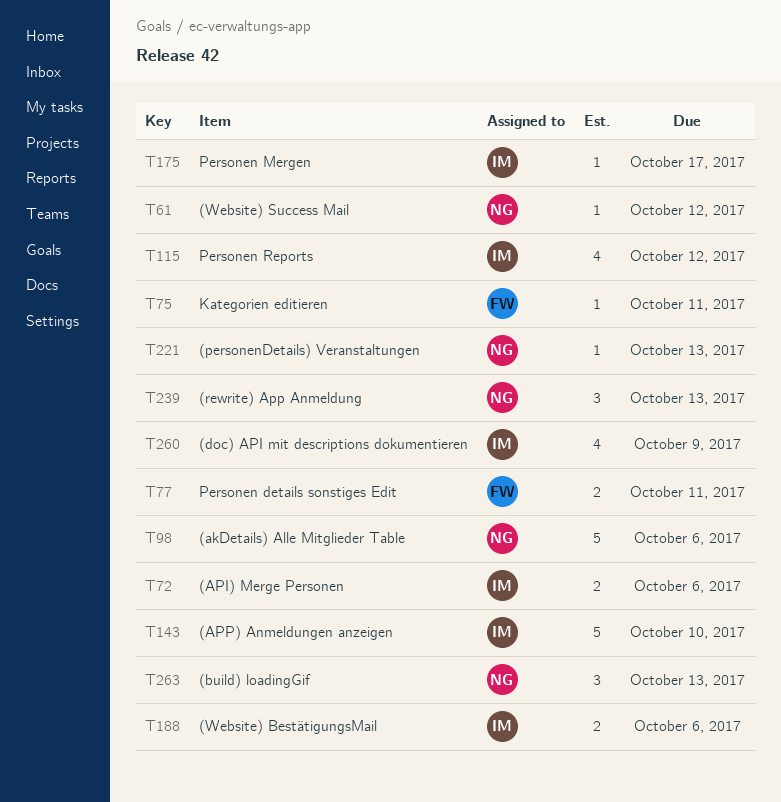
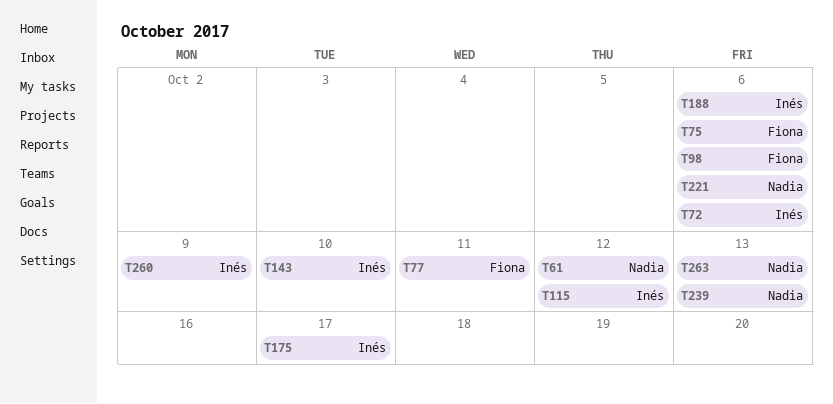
T75, due: Oct 11 -> Oct 6
T98, owner: Nadia -> Fiona
T221, due: Oct 13 -> Oct 6

